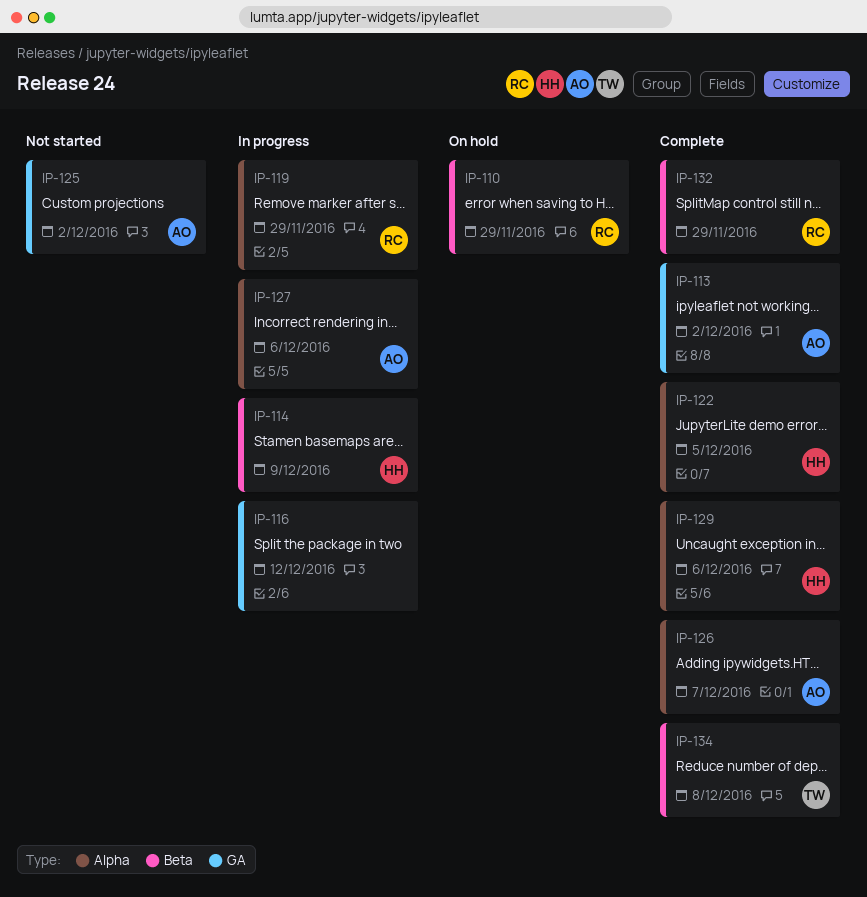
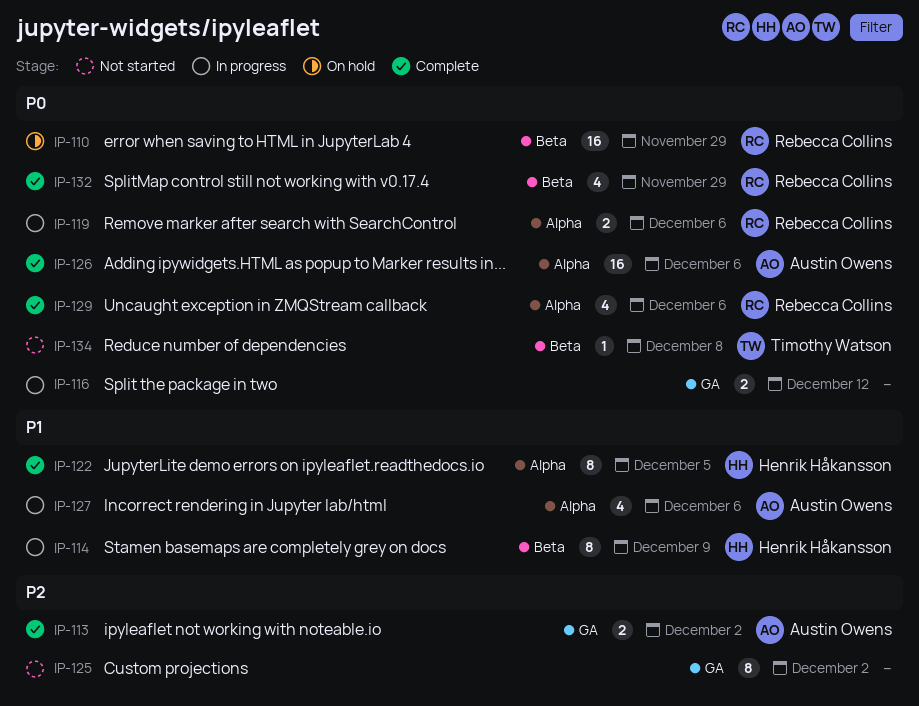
IP-119, due: Nov 29 -> Dec 6
IP-125, owner: Austin Owens -> none
IP-126, due: Dec 7 -> Dec 6
IP-129, owner: Henrik Håkansson -> Rebecca Collins
IP-134, status: Complete -> Not started

